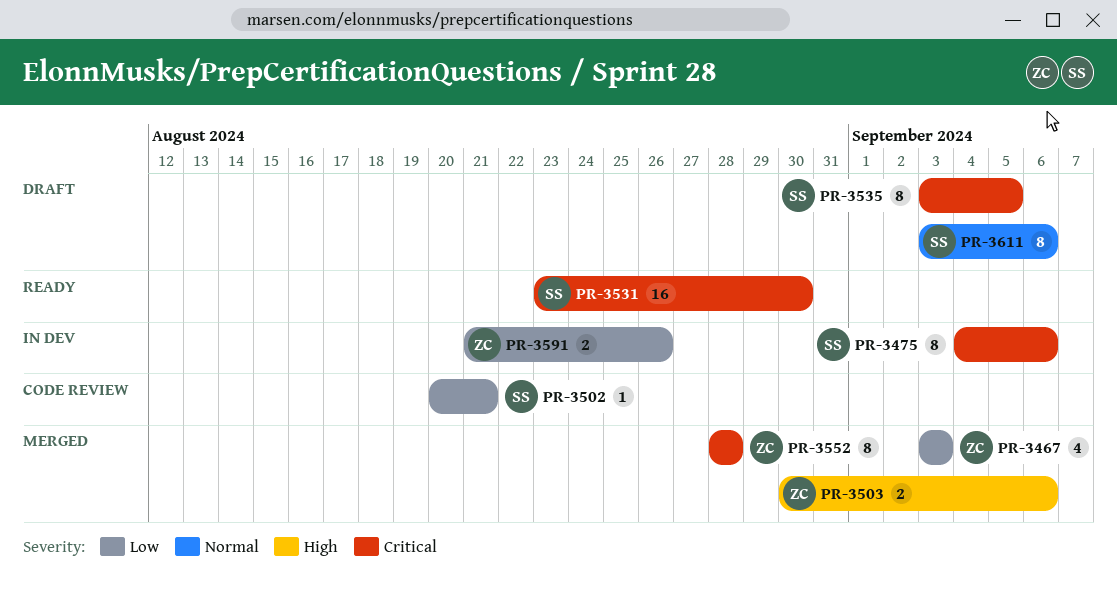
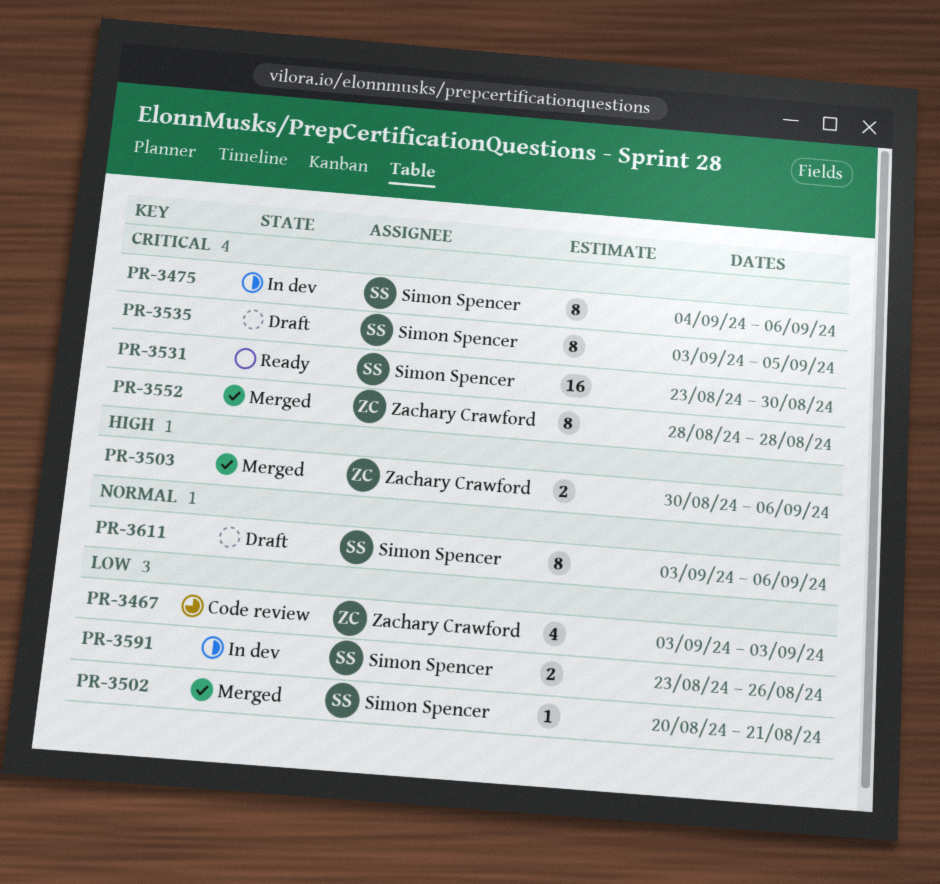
PR-3467, status: Merged -> Code review
PR-3502, status: Code review -> Merged
PR-3591, owner: Zachary Crawford -> Simon Spencer
PR-3591, start: Aug 21 -> Aug 23

